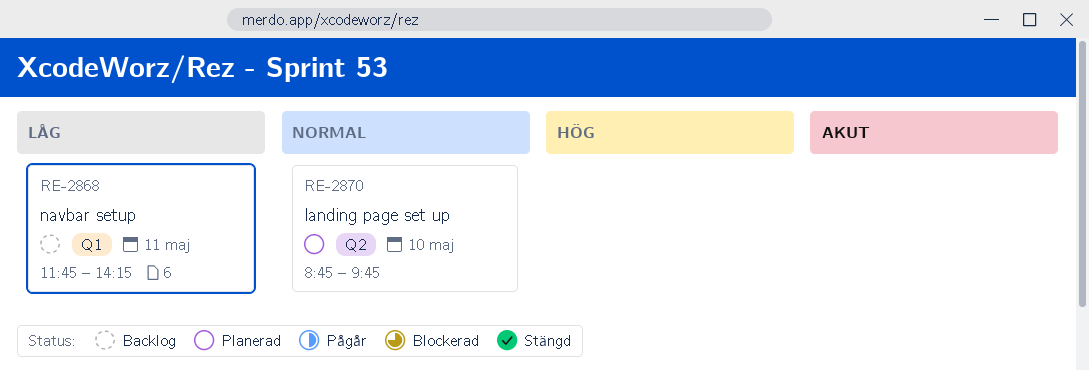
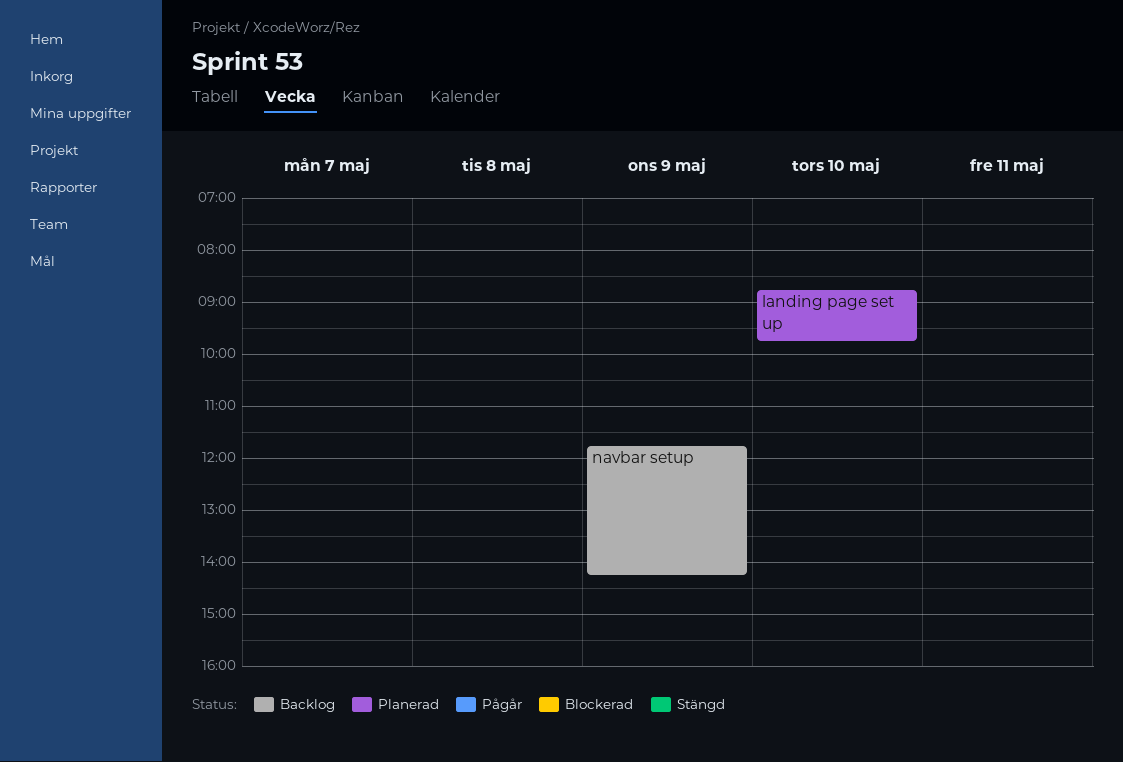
navbar setup, day: May 11 -> May 9

